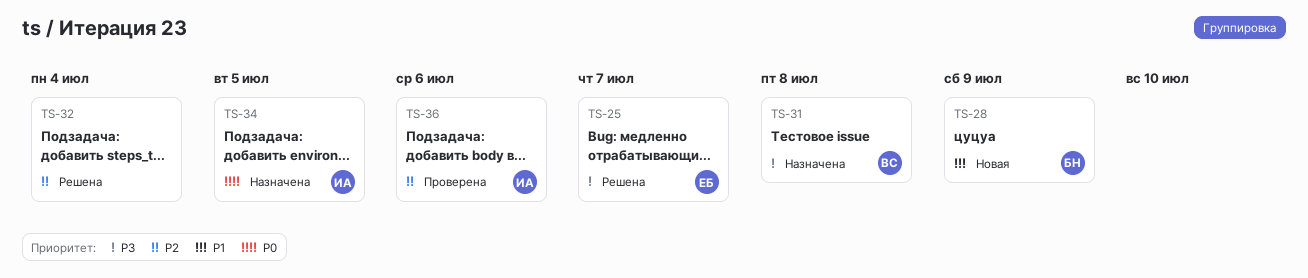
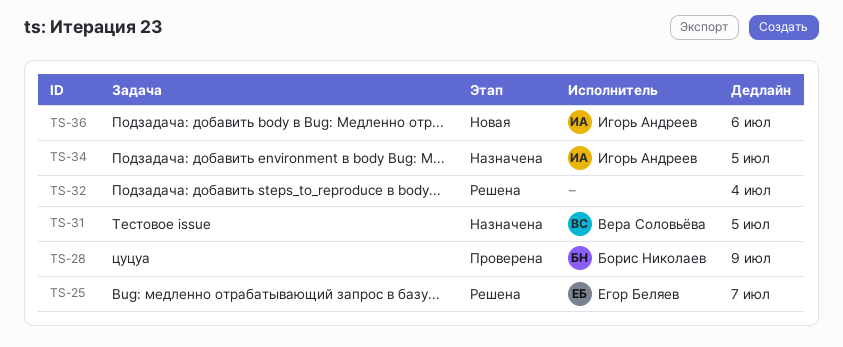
TS-28, status: Новая -> Проверена
TS-31, due: Jul 8 -> Jul 5
TS-36, status: Проверена -> Новая

